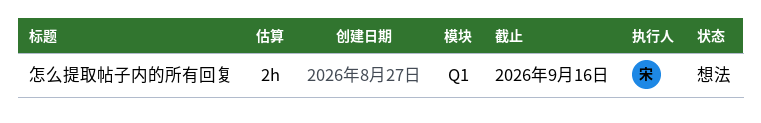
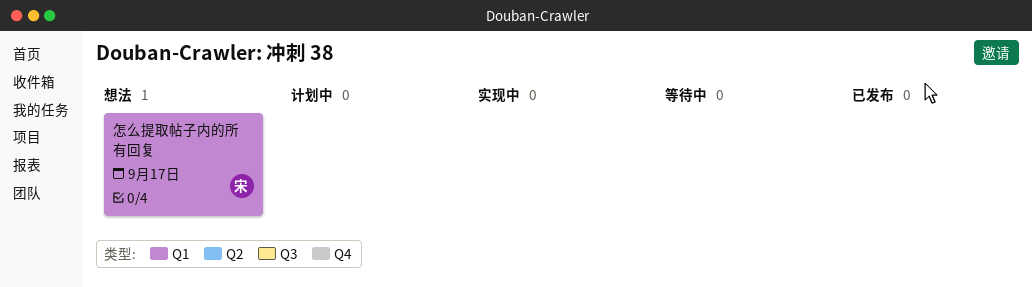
怎么提取帖子内的所有回复, due: Sep 16 -> Sep 17

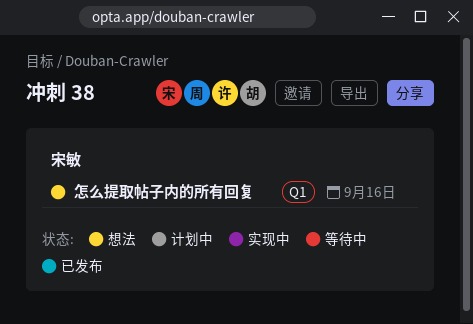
怎么提取帖子内的所有回复, due: Sep 17 -> Sep 16

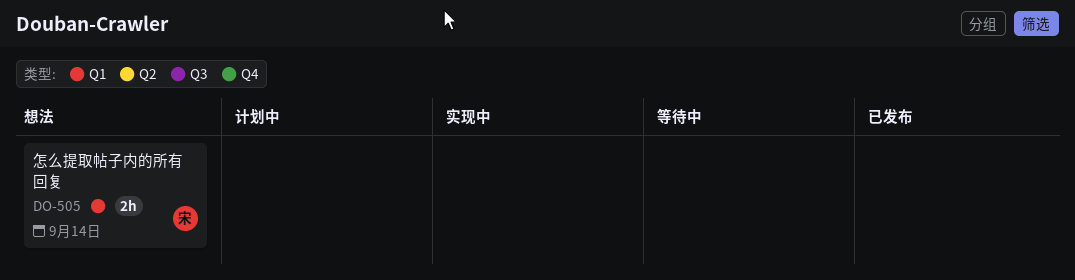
怎么提取帖子内的所有回复, due: Sep 16 -> Sep 14

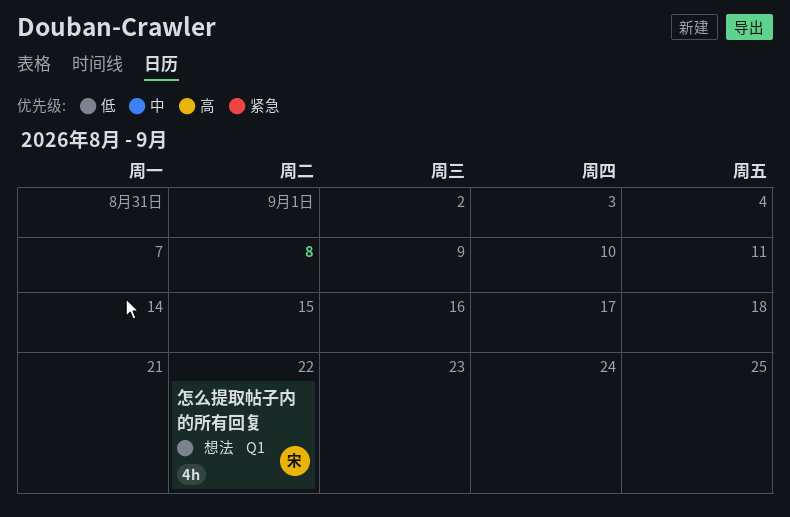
怎么提取帖子内的所有回复, estimate: 2h -> 4h
怎么提取帖子内的所有回复, due: Sep 14 -> Sep 22

